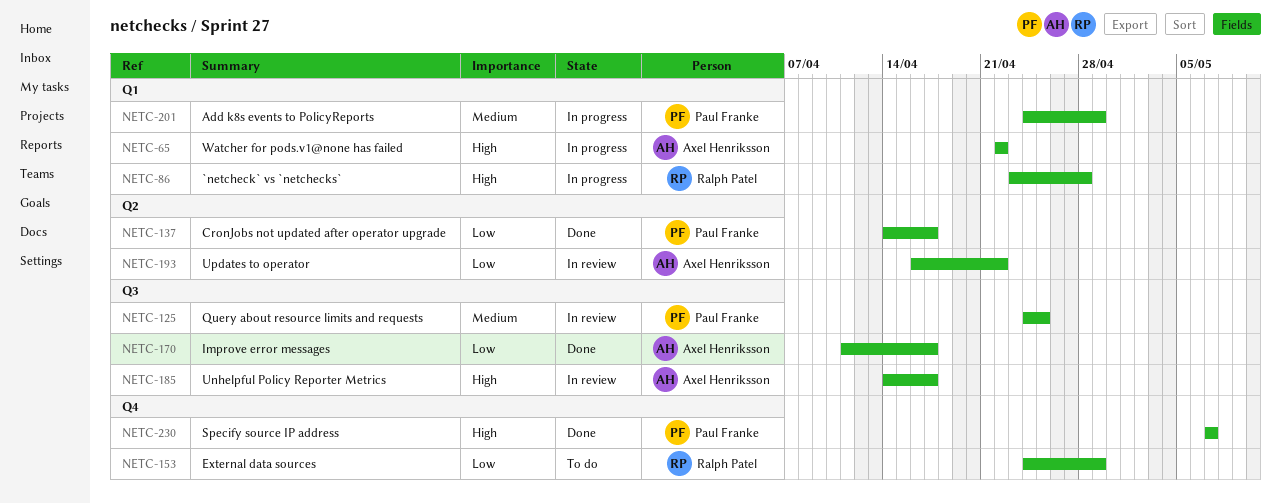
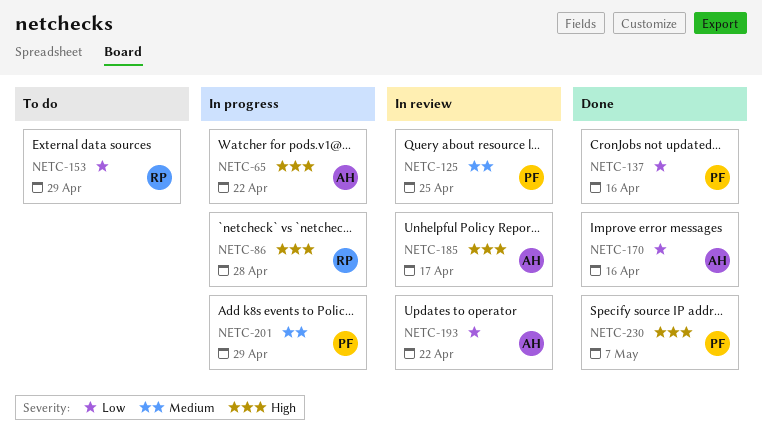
NETC-137, due: Apr 17 -> Apr 16
NETC-170, due: Apr 17 -> Apr 16

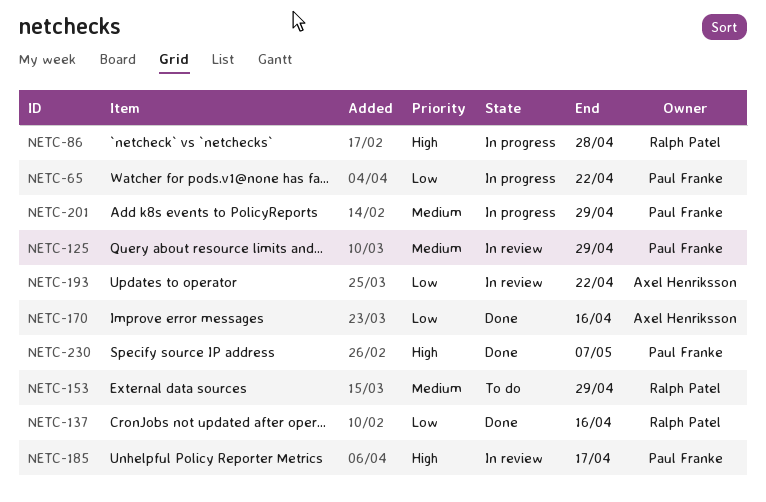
NETC-65, owner: Axel Henriksson -> Paul Franke
NETC-65, priority: High -> Low
NETC-125, due: Apr 25 -> Apr 29
NETC-137, owner: Paul Franke -> Ralph Patel
NETC-153, priority: Low -> Medium
NETC-185, owner: Axel Henriksson -> Paul Franke

